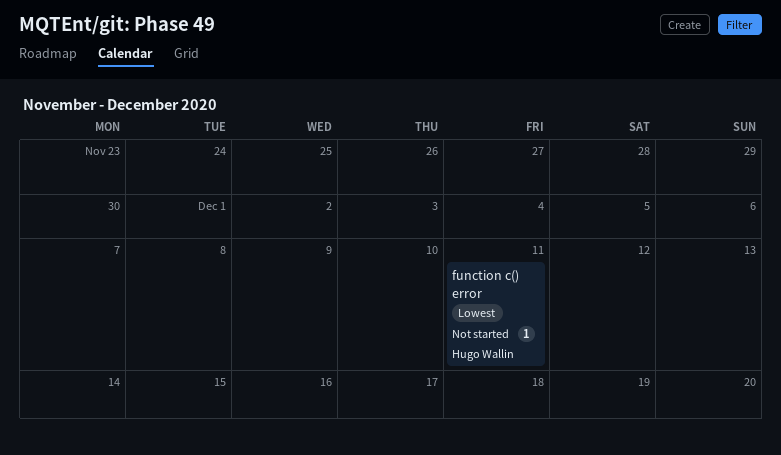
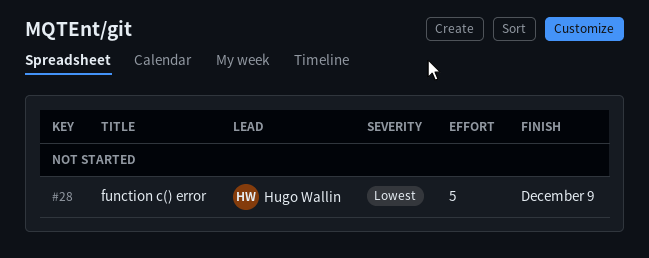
function c() error, estimate: 1 -> 5
function c() error, due: Dec 11 -> Dec 9

